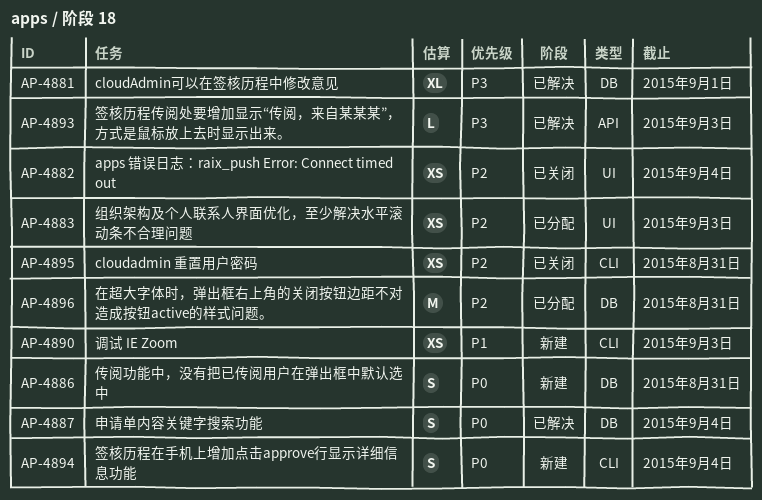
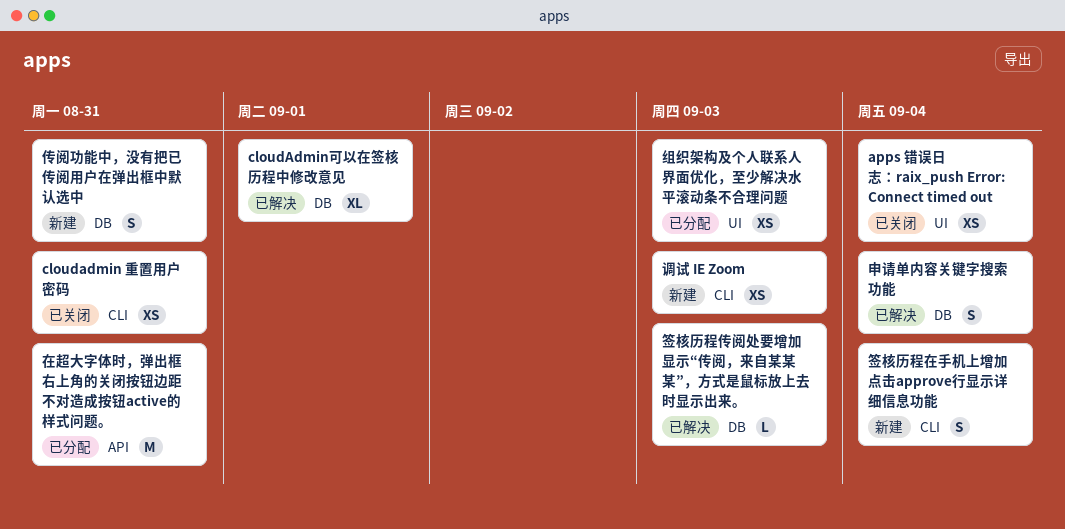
在超大字体时，弹出框右上角的关闭按钮边距不对造成按钮active的样式问题。, label: DB -> API
签核历程传阅处要增加显示“传阅，来自某某某”，方式是鼠标放上去时显示出来。, label: API -> DB

